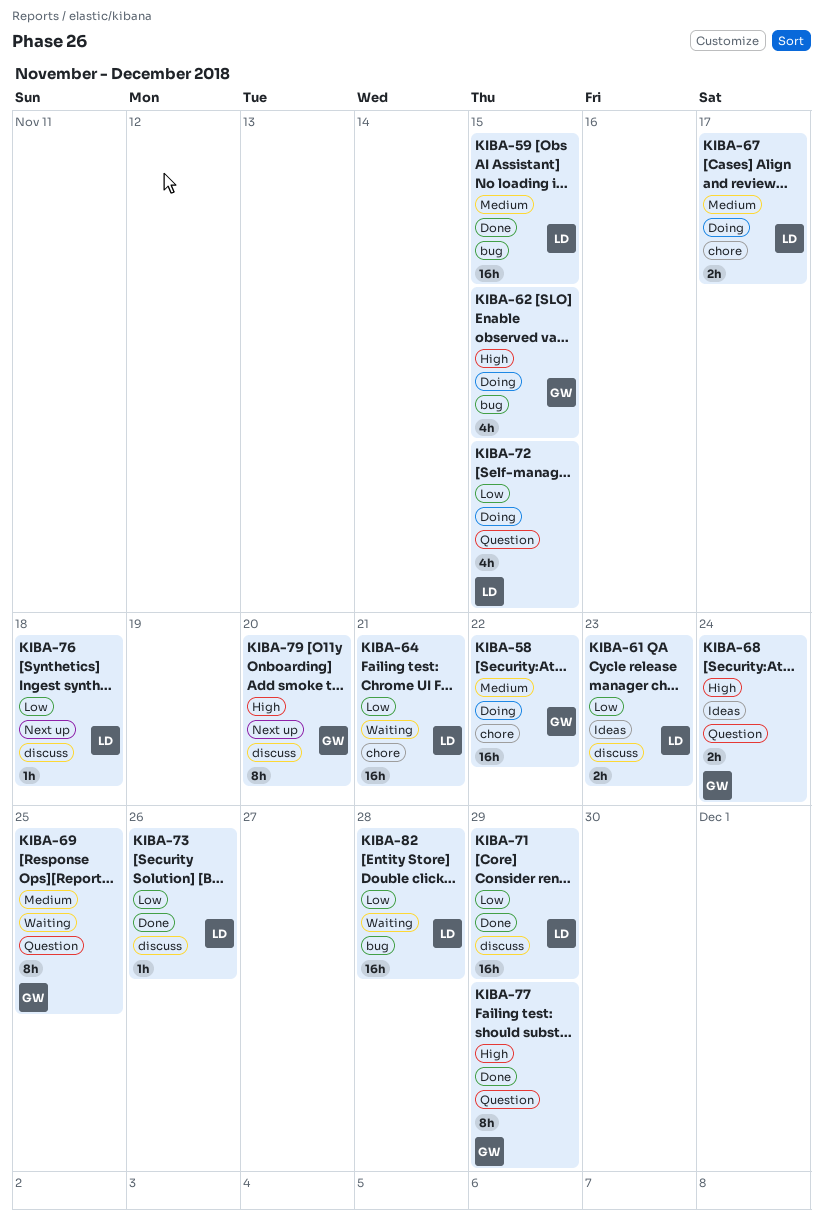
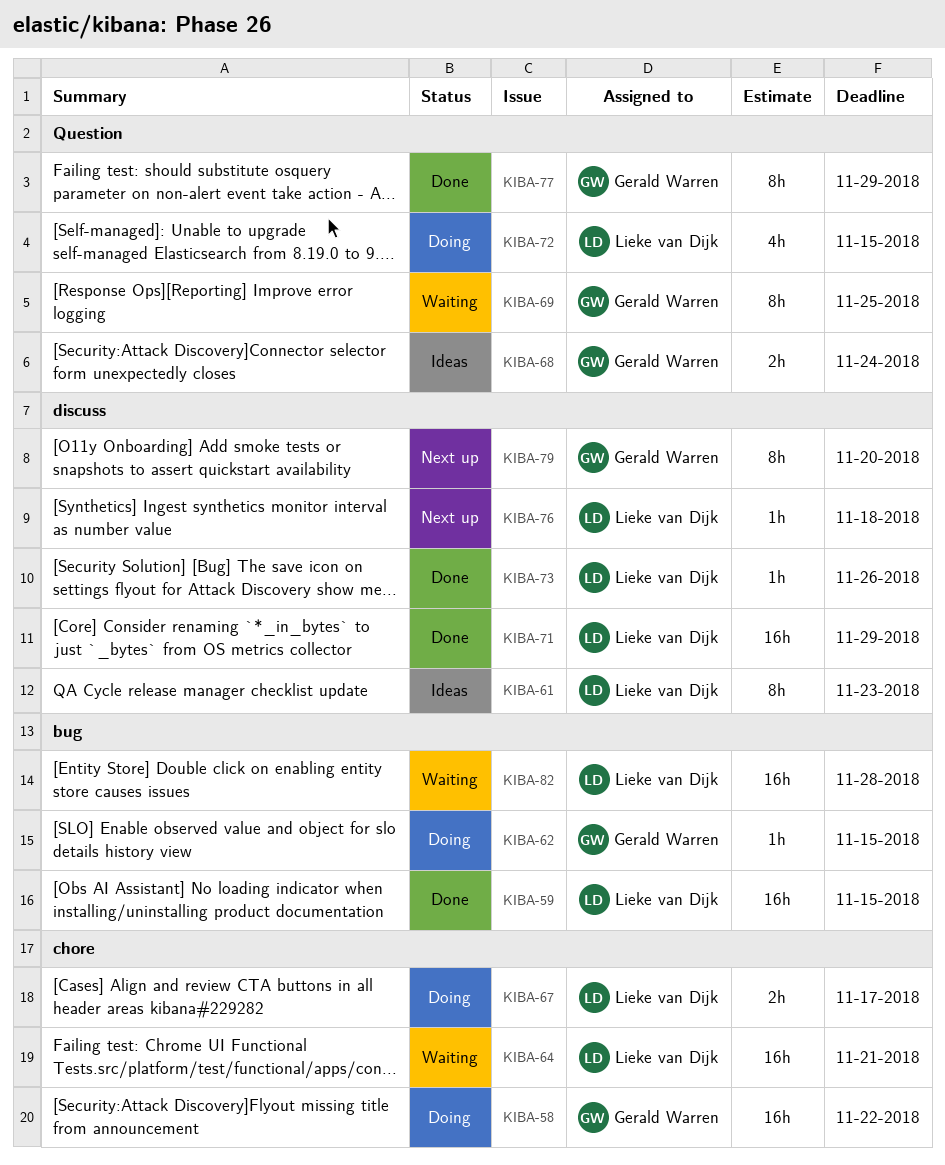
KIBA-61, estimate: 2h -> 8h
KIBA-62, estimate: 4h -> 1h

